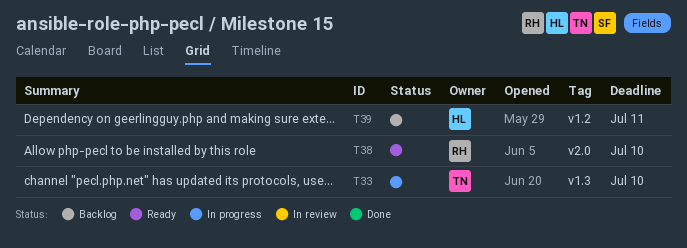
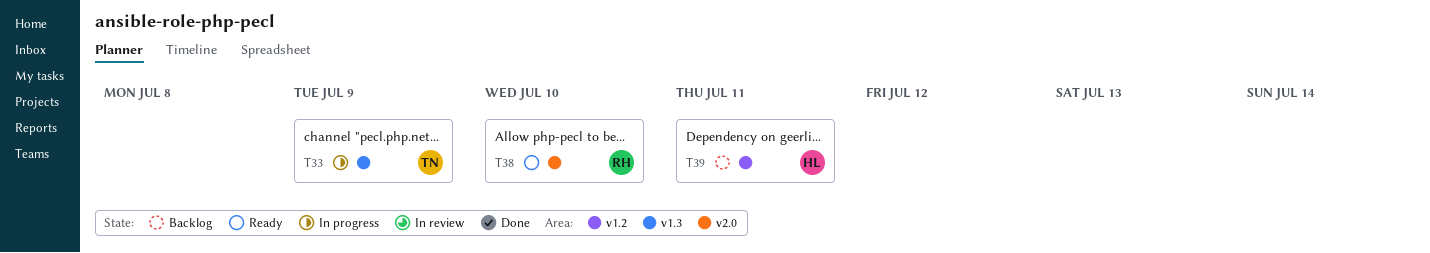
T33, due: Jul 10 -> Jul 9

